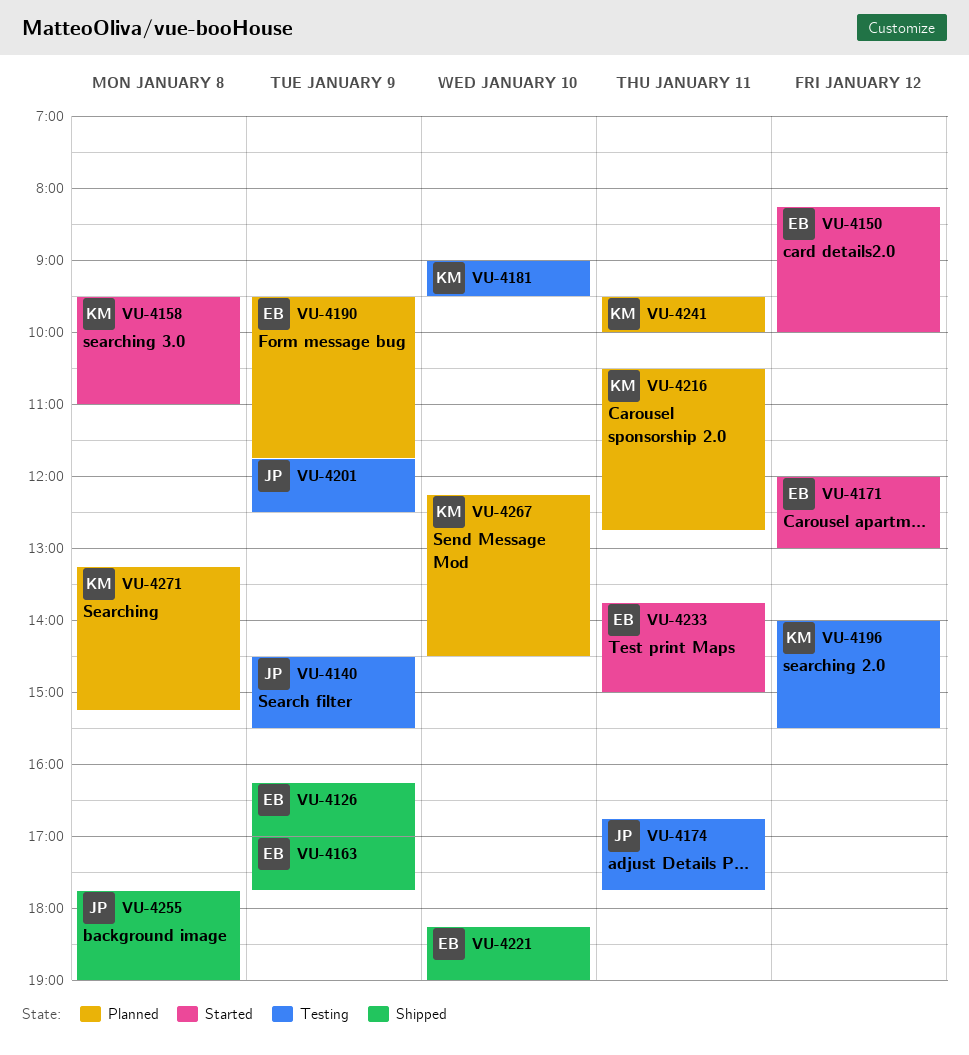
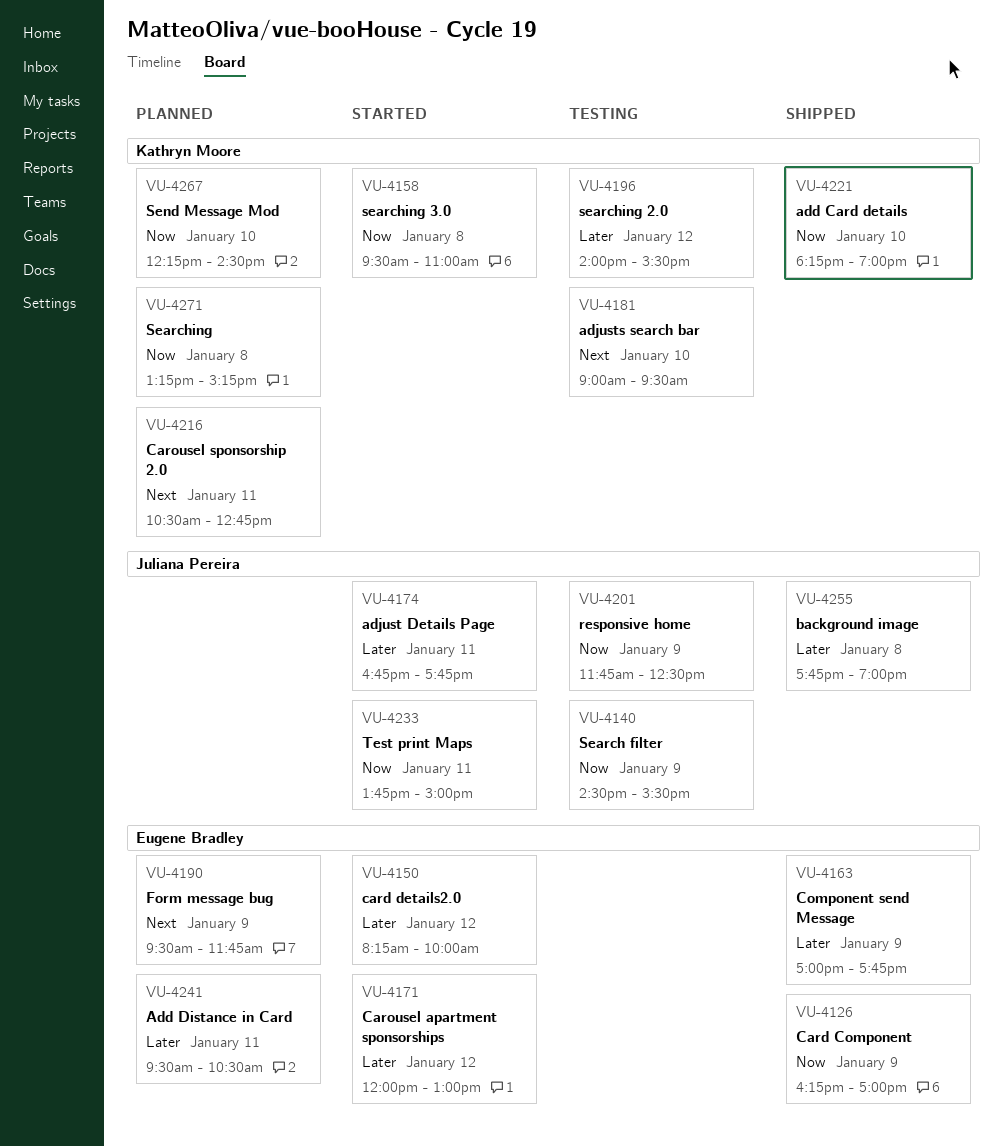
VU-4174, status: Testing -> Started
VU-4221, owner: Eugene Bradley -> Kathryn Moore
VU-4233, owner: Eugene Bradley -> Juliana Pereira
VU-4241, owner: Kathryn Moore -> Eugene Bradley
VU-4241, ends: 10:00 -> 10:30

